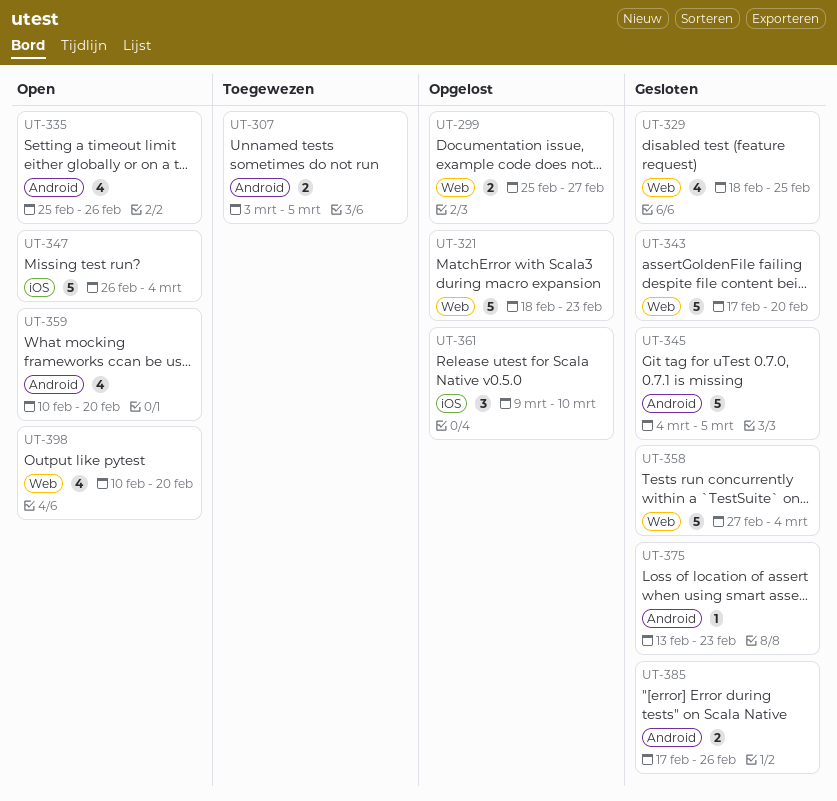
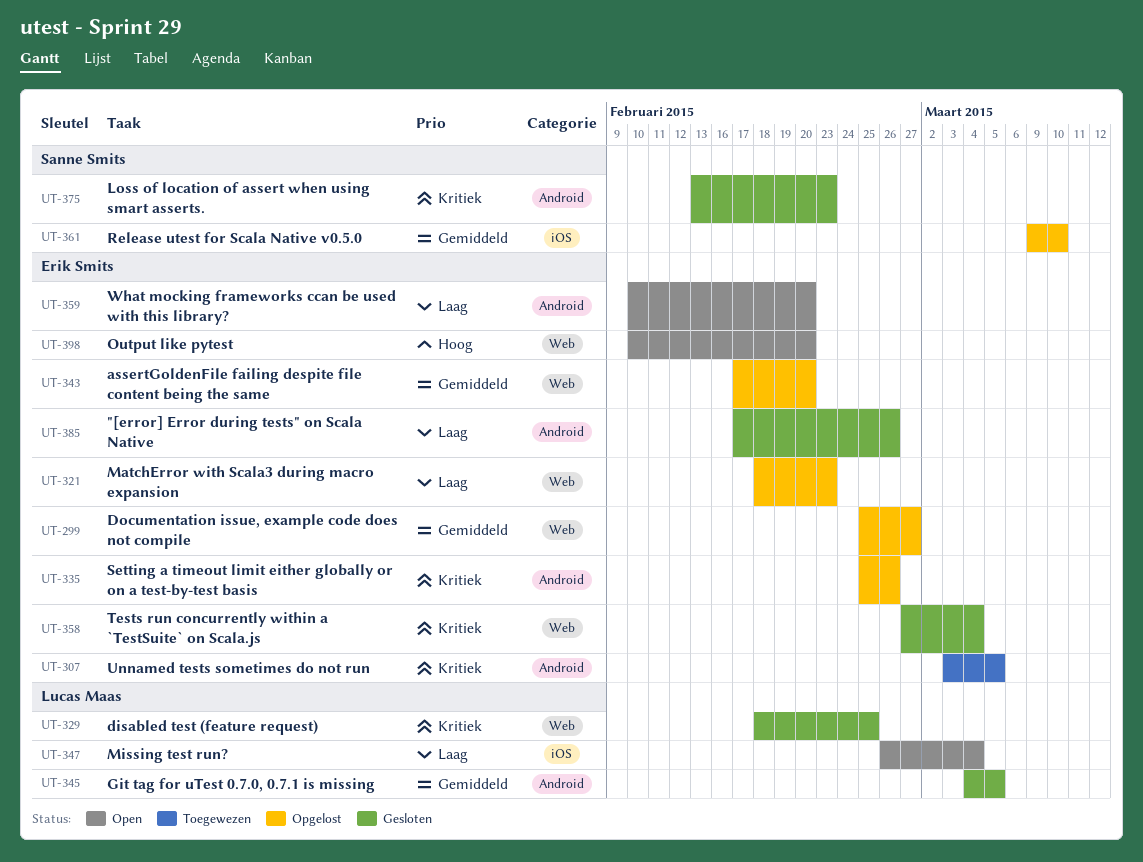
UT-335, status: Open -> Opgelost
UT-343, status: Gesloten -> Opgelost

